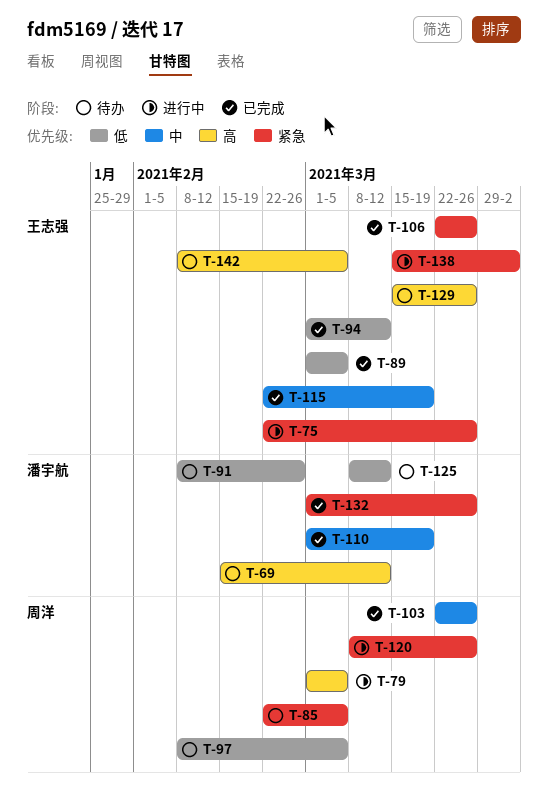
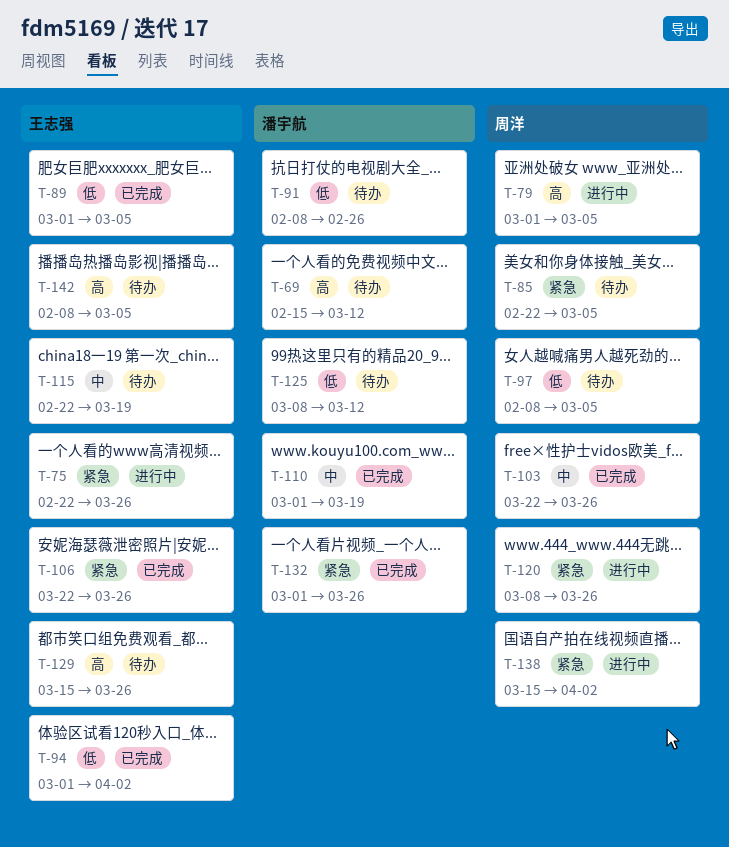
T-94, due: Mar 12 -> Apr 2
T-115, status: 已完成 -> 待办
T-138, owner: 王志强 -> 周洋

